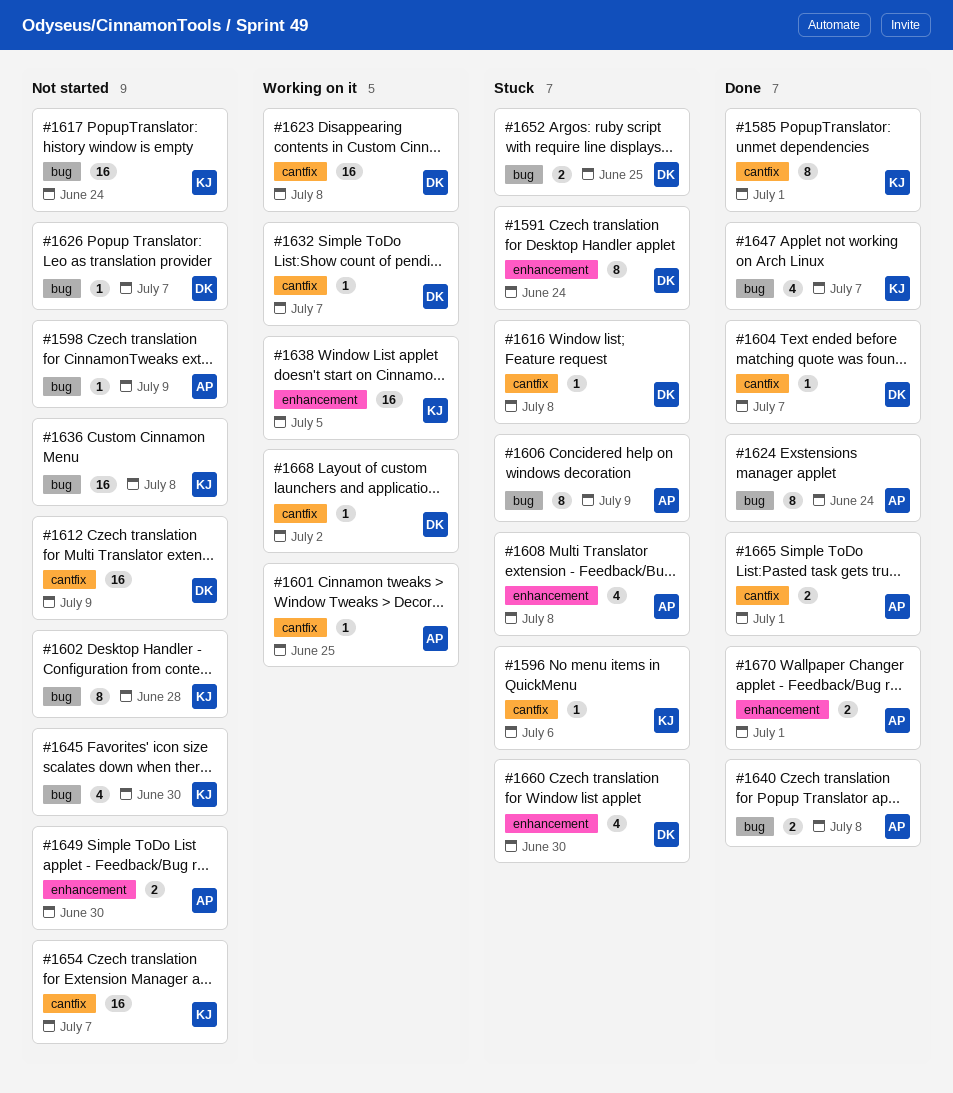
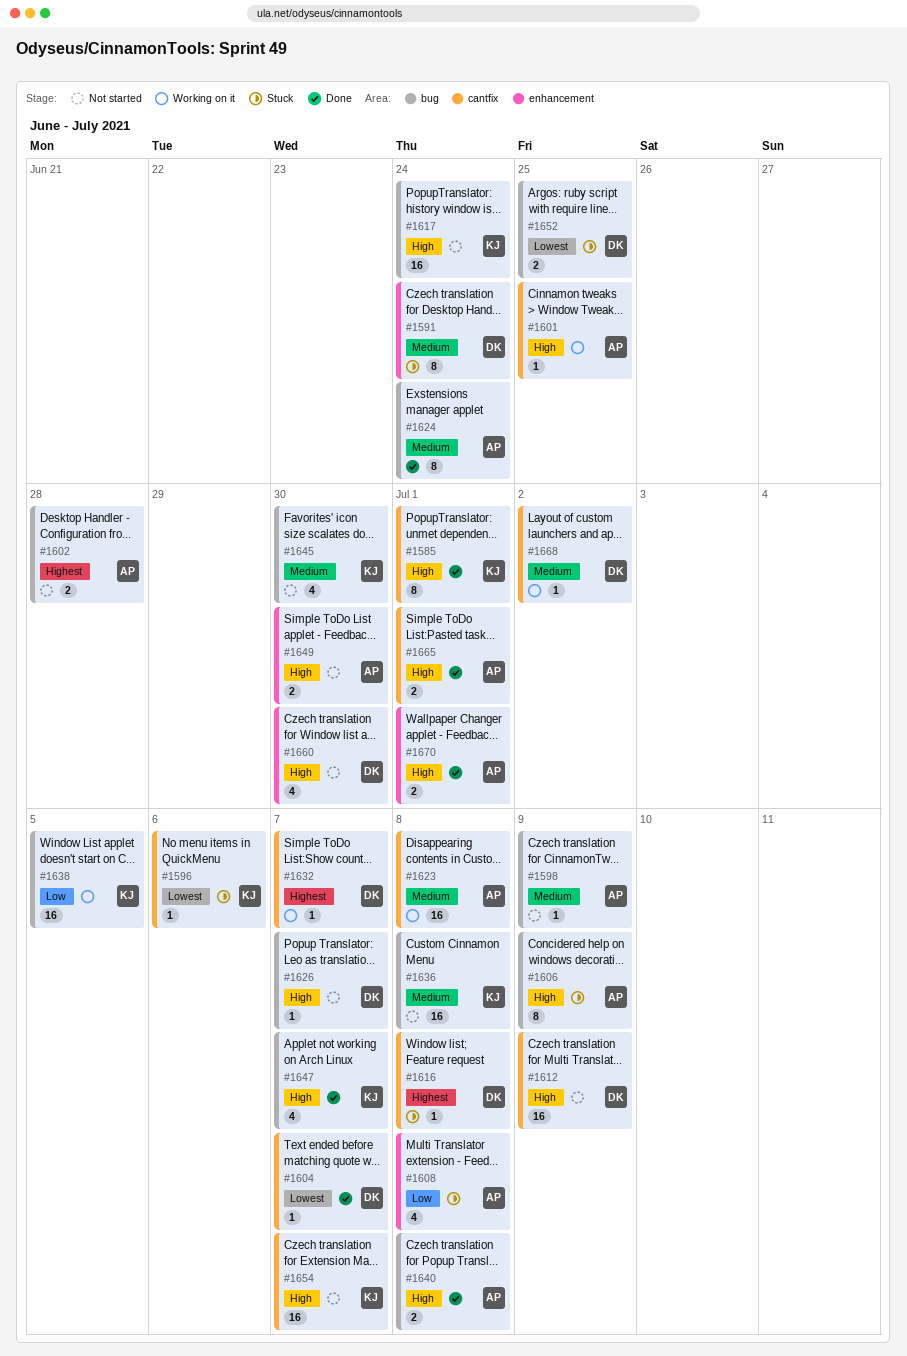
#1602, owner: KJ -> AP
#1602, estimate: 8 -> 2
#1623, owner: DK -> AP
#1638, label: enhancement -> bug
#1660, status: Stuck -> Not started

